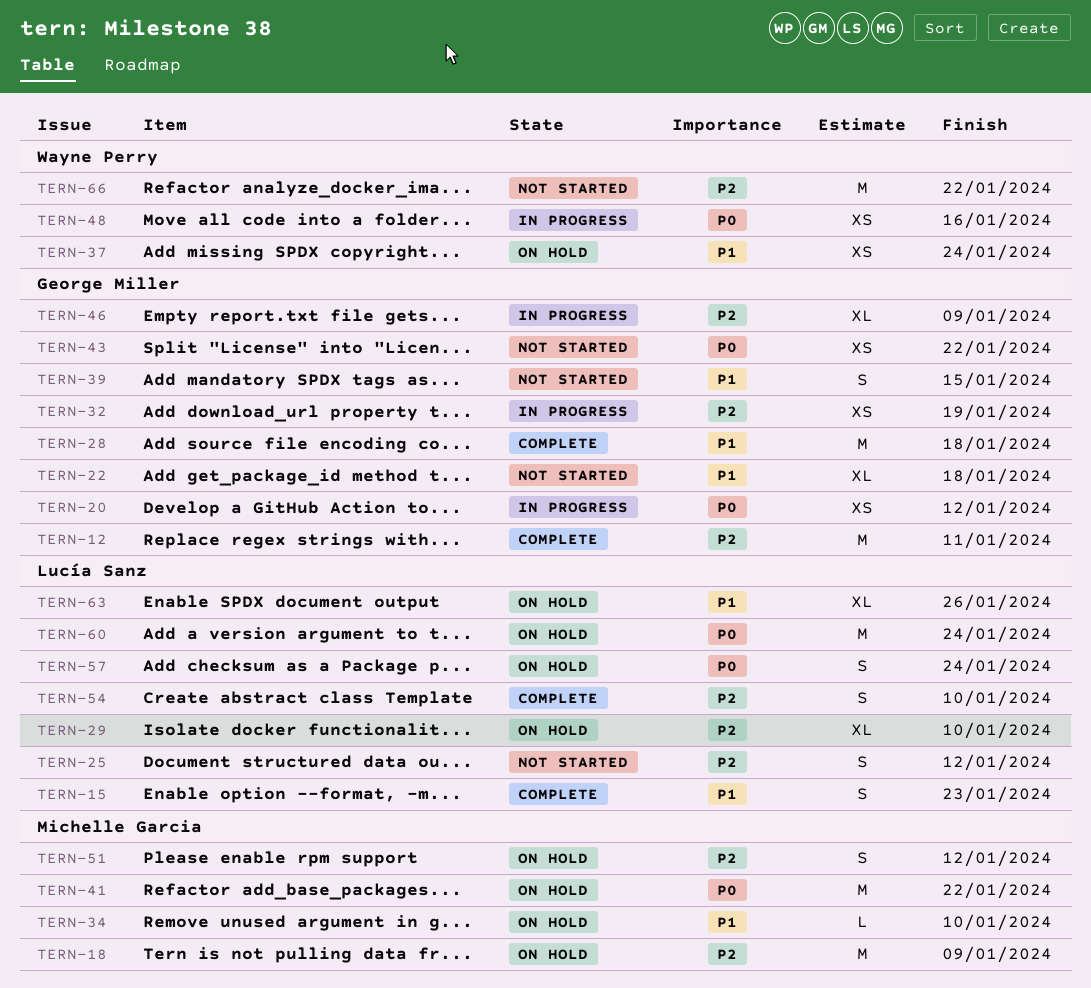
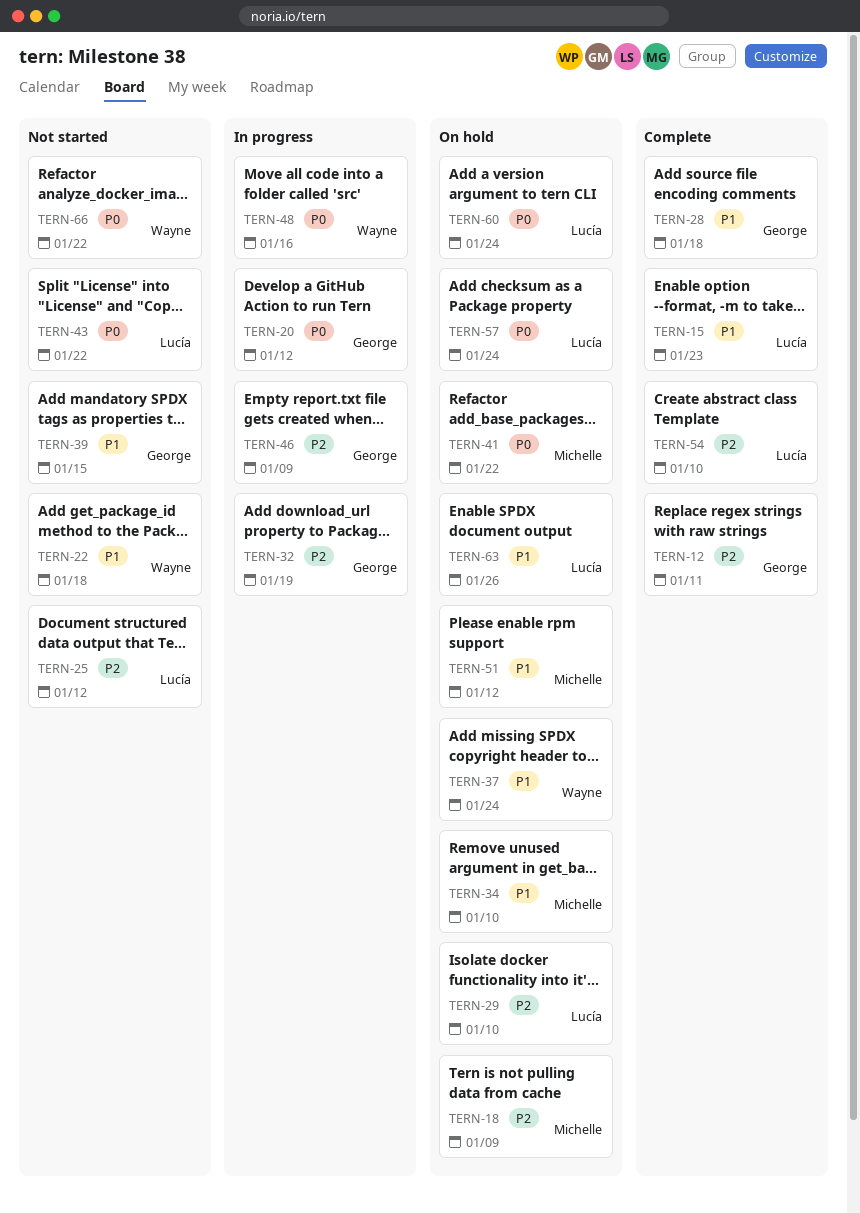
TERN-22, owner: George Miller -> Wayne Perry
TERN-43, owner: George Miller -> Lucía Sanz
TERN-51, priority: P2 -> P1
TERN-66, priority: P2 -> P0

